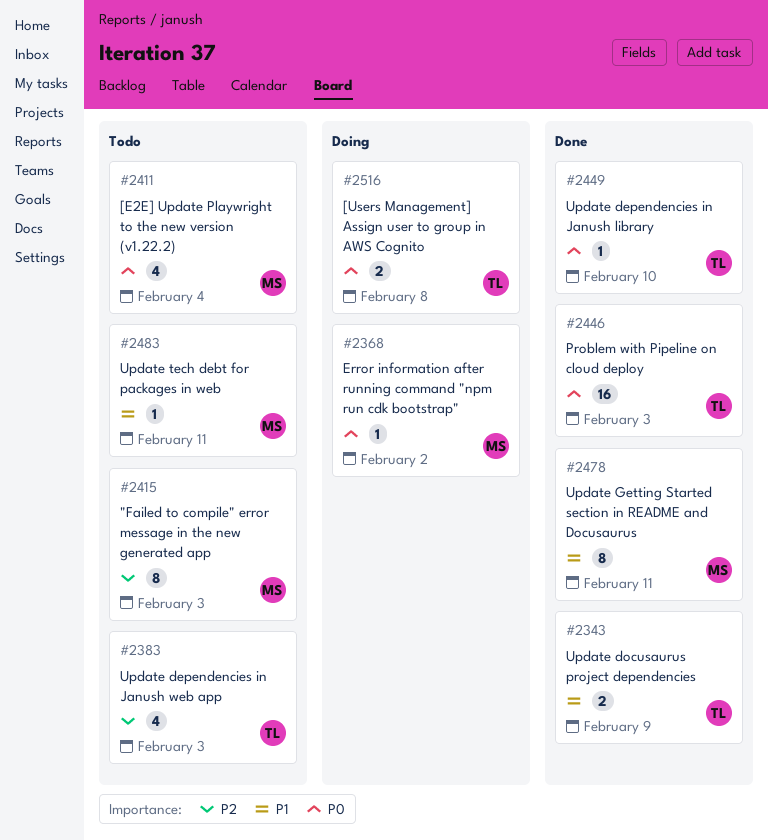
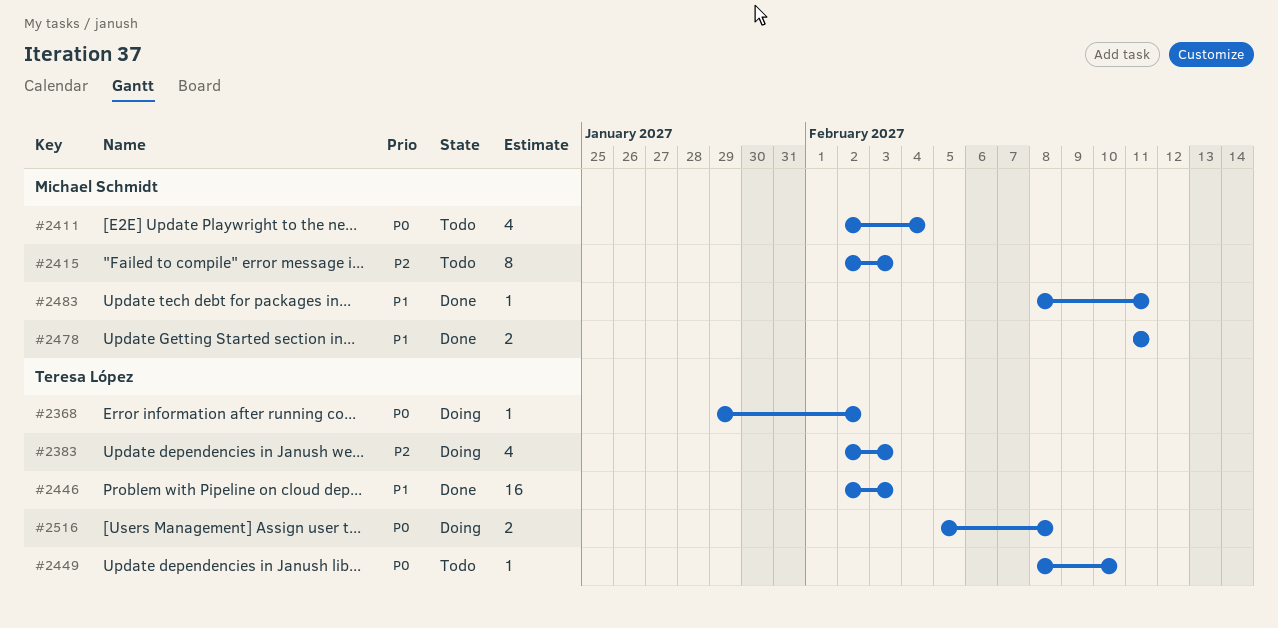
#2343: present -> none
#2368, owner: Michael Schmidt -> Teresa López
#2383, status: Todo -> Doing
#2446, priority: P0 -> P1
#2449, status: Done -> Todo
#2478, estimate: 8 -> 2
#2483, status: Todo -> Done

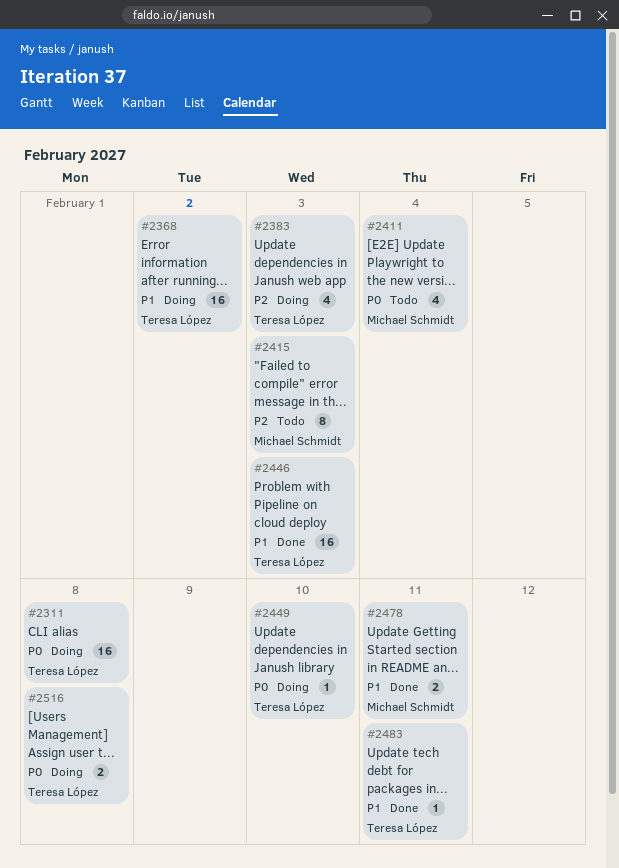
#2311: none -> present
#2368, priority: P0 -> P1
#2368, estimate: 1 -> 16
#2449, status: Todo -> Doing
#2483, owner: Michael Schmidt -> Teresa López

